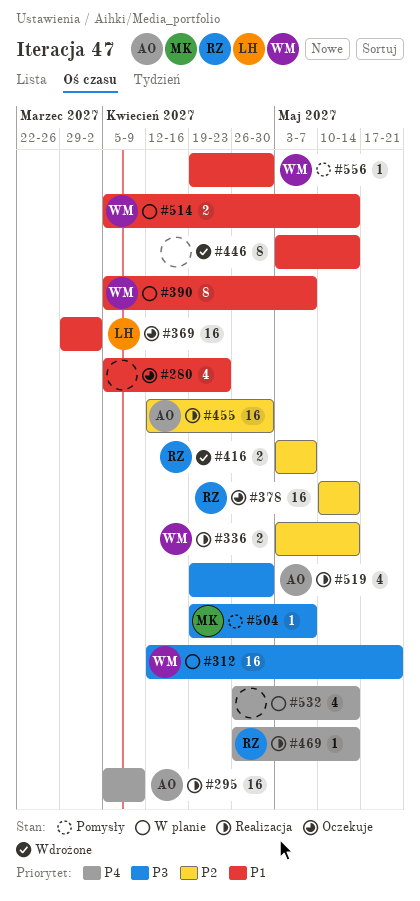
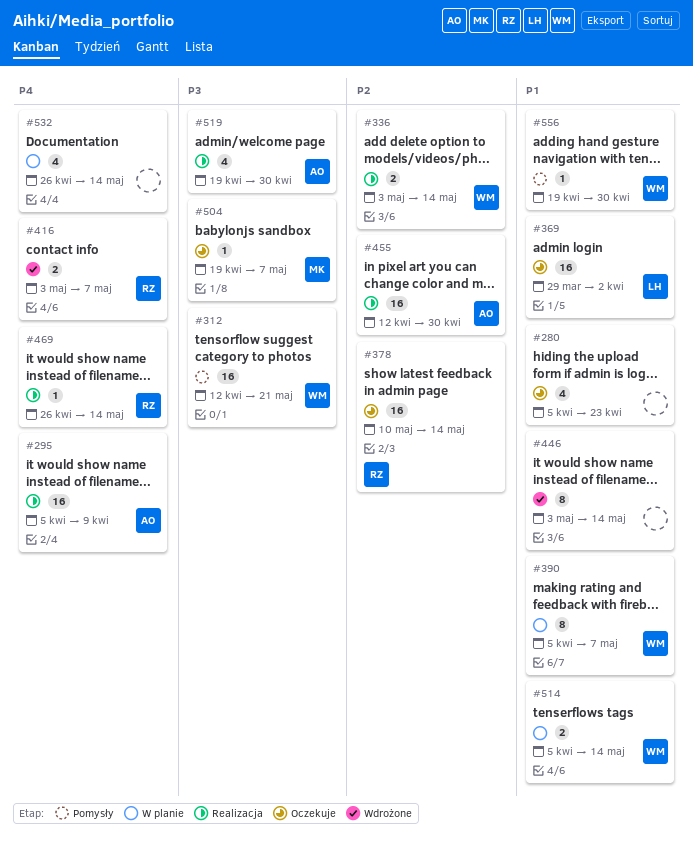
#312, status: W planie -> Pomysły
#416, priority: P2 -> P4
#504, status: Pomysły -> Oczekuje

